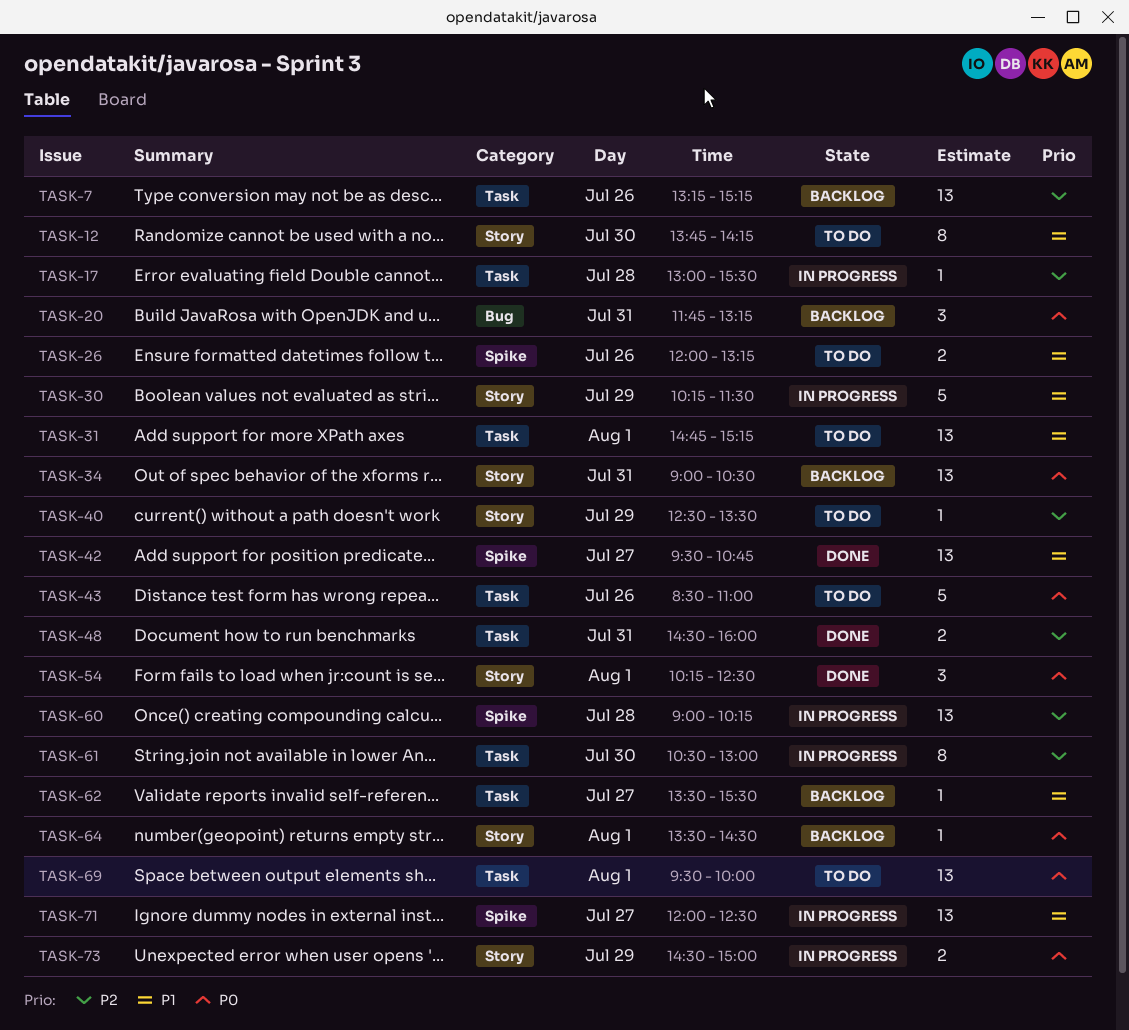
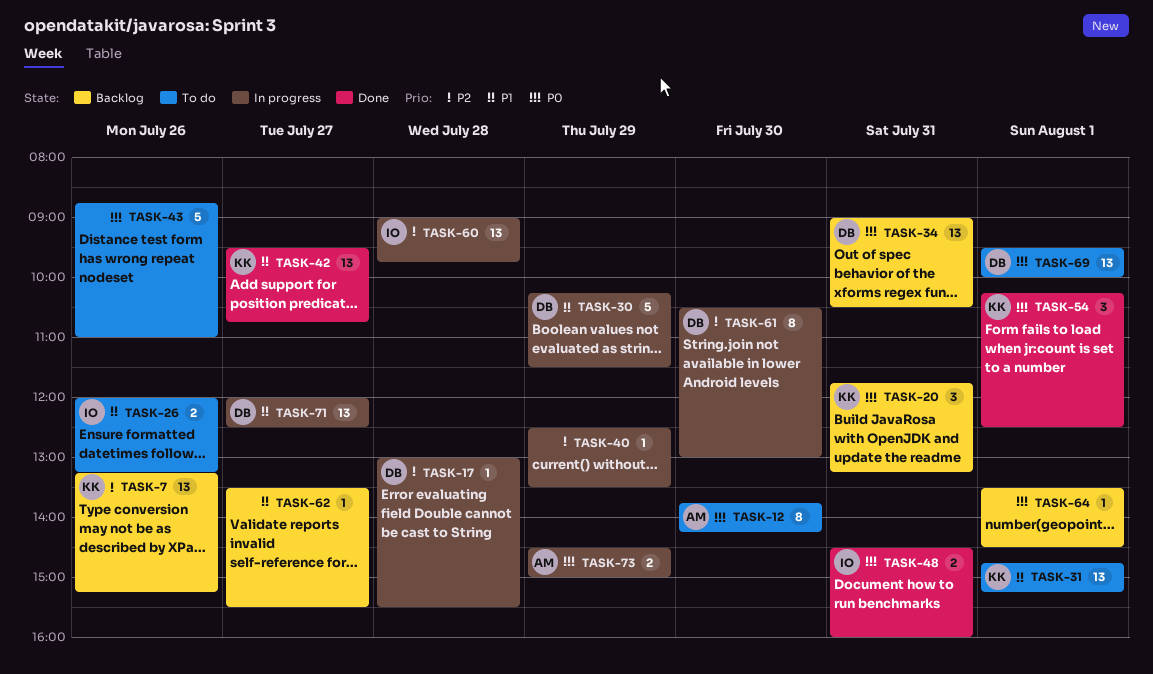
TASK-12, priority: P1 -> P0
TASK-40, status: To do -> In progress
TASK-43, begins: 08:30 -> 08:45
TASK-48, priority: P2 -> P0
TASK-60, ends: 10:15 -> 09:45

